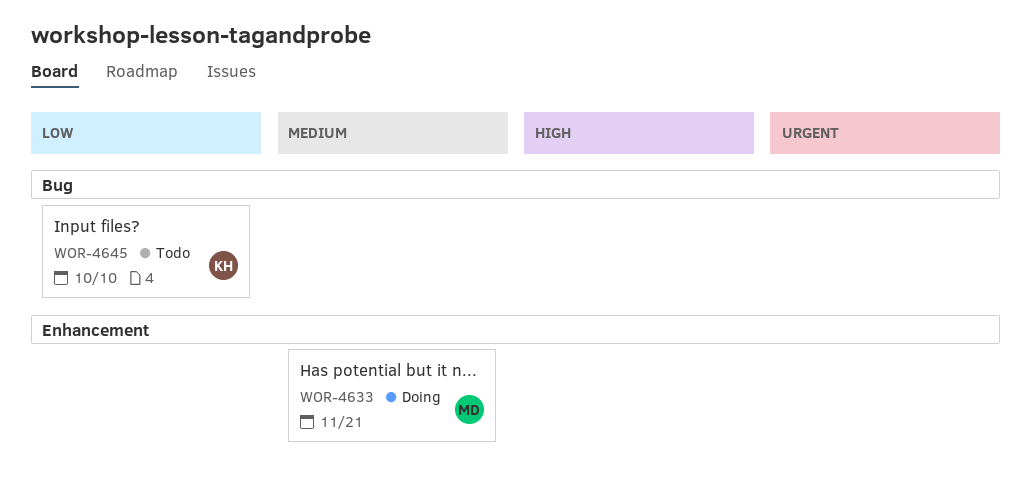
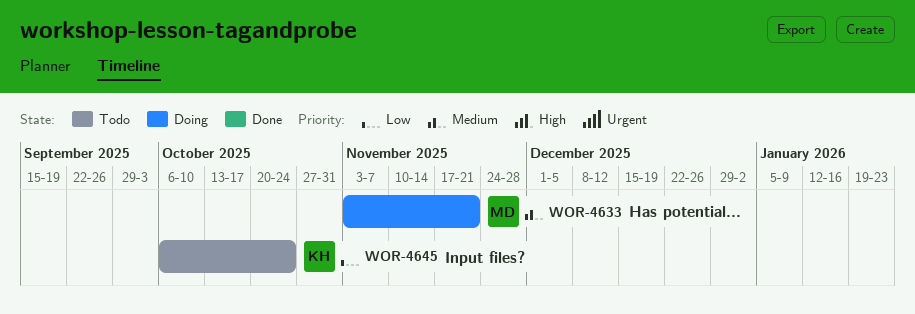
WOR-4645, due: Oct 10 -> Oct 24

